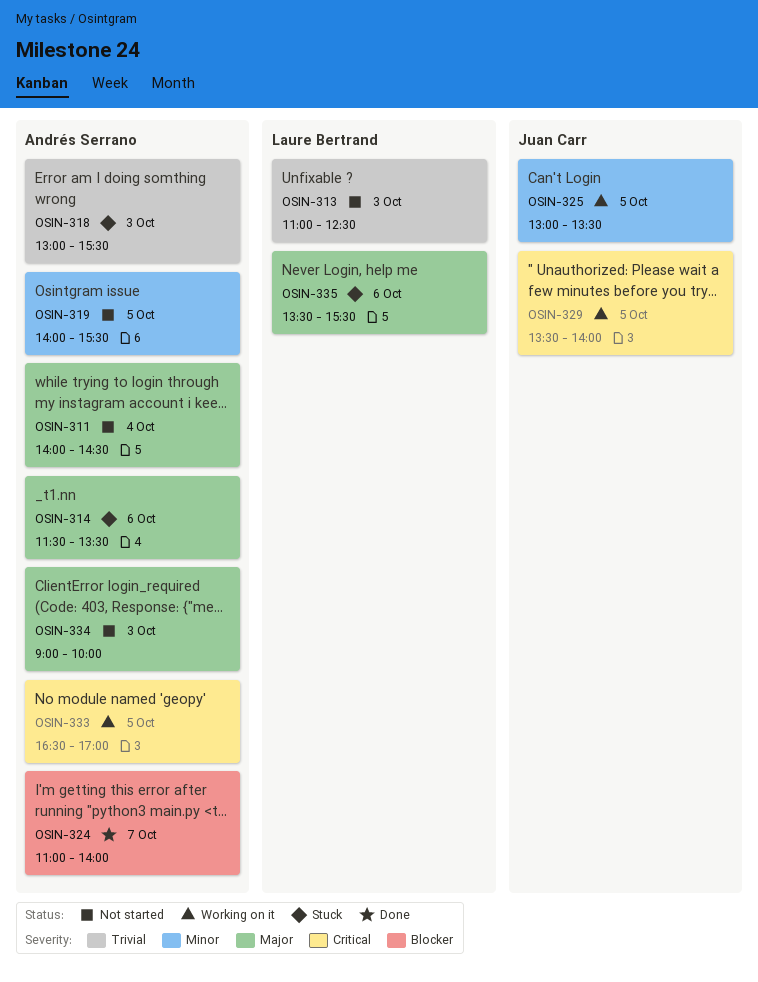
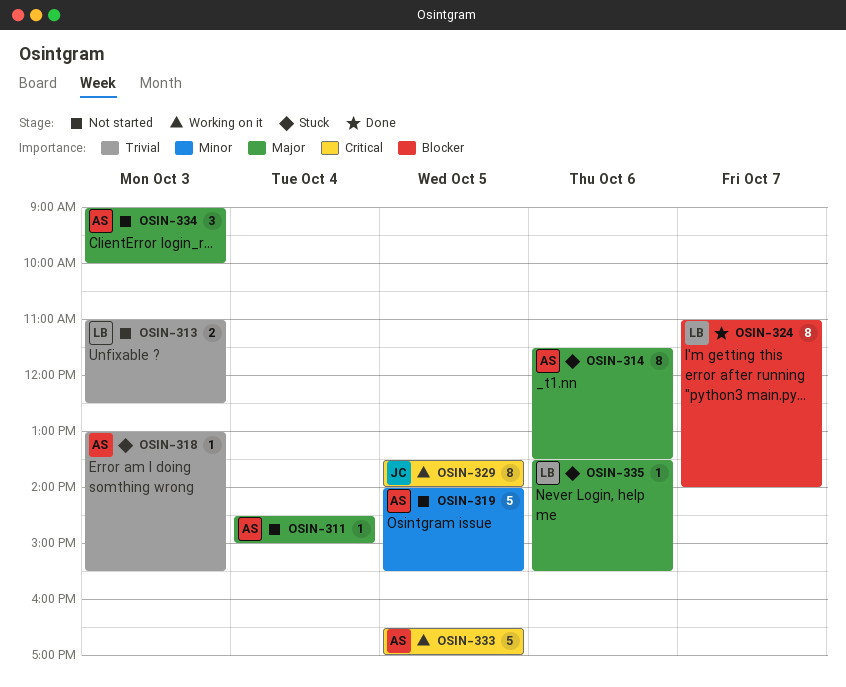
OSIN-311, begins: 14:00 -> 14:30
OSIN-311, ends: 14:30 -> 15:00
OSIN-324, owner: Andrés Serrano -> Laure Bertrand
OSIN-325: present -> none

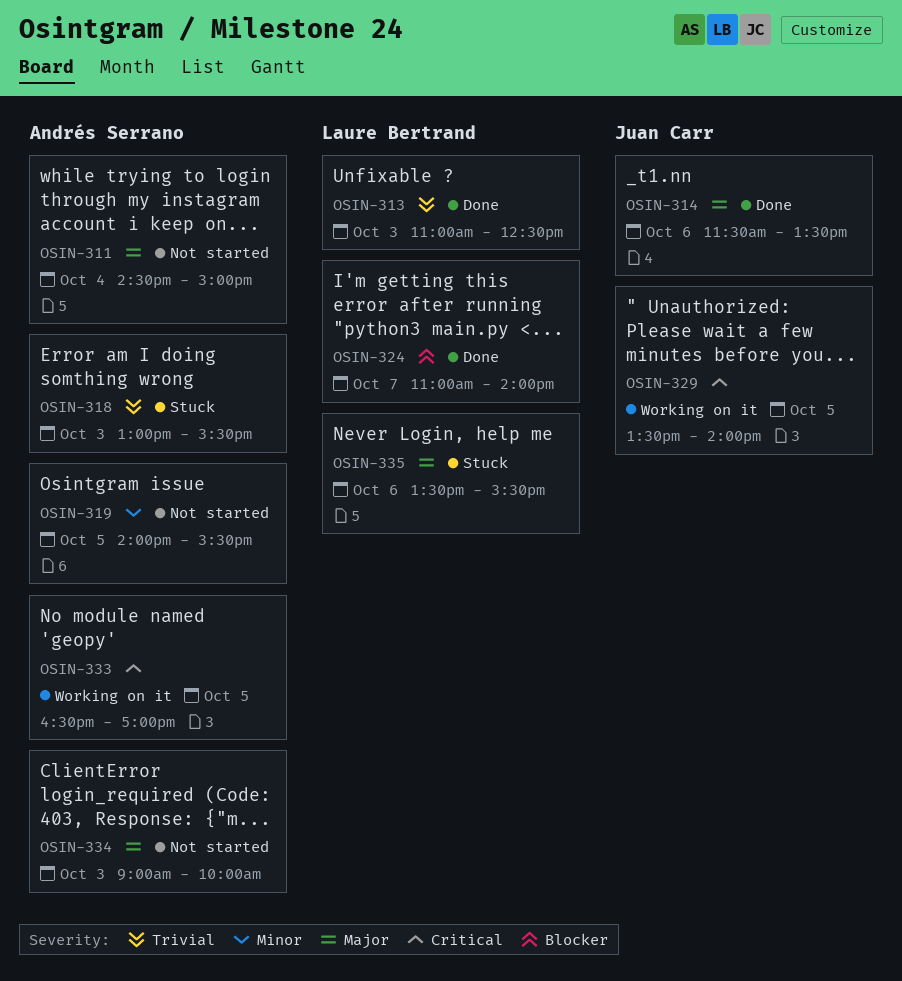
OSIN-313, status: Not started -> Done
OSIN-314, status: Stuck -> Done
OSIN-314, owner: Andrés Serrano -> Juan Carr

